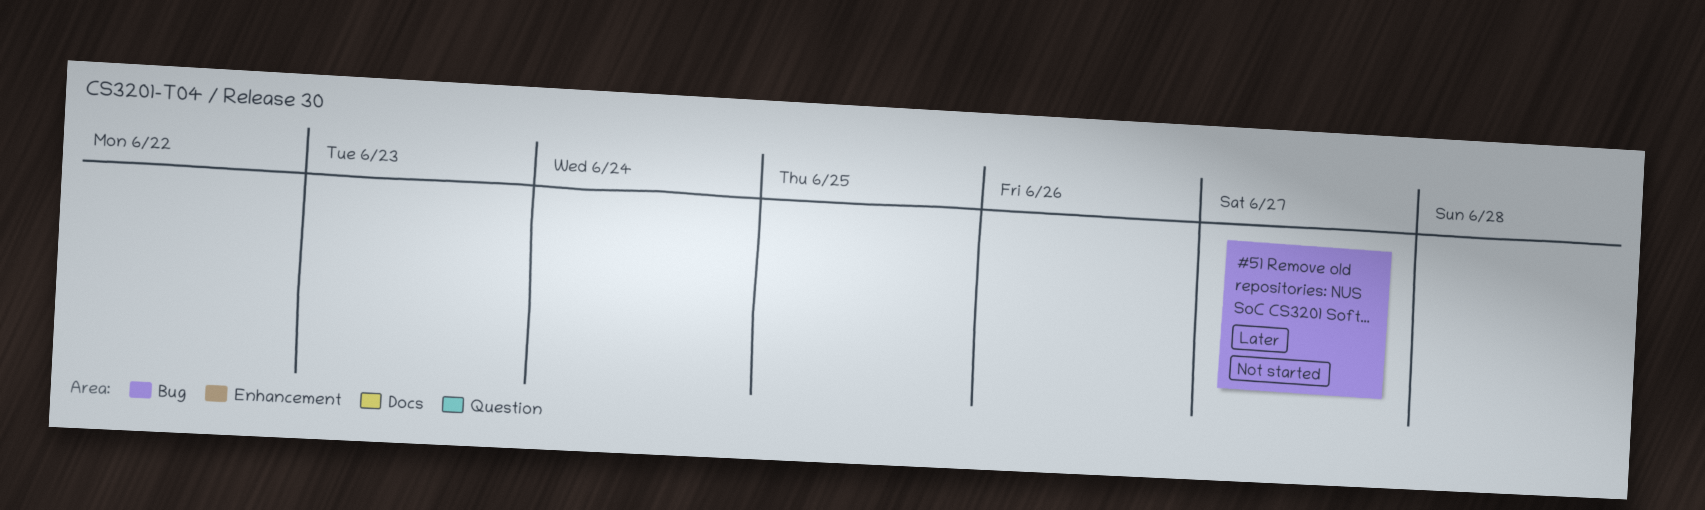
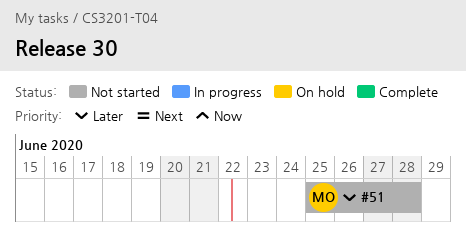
#51, due: Jun 27 -> Jun 28

